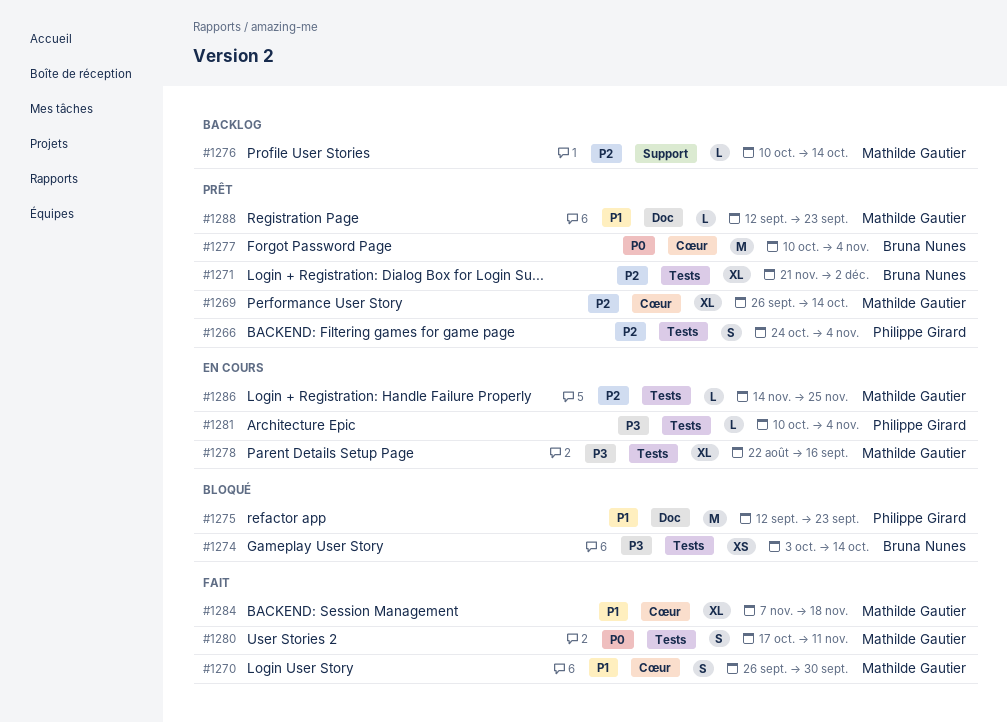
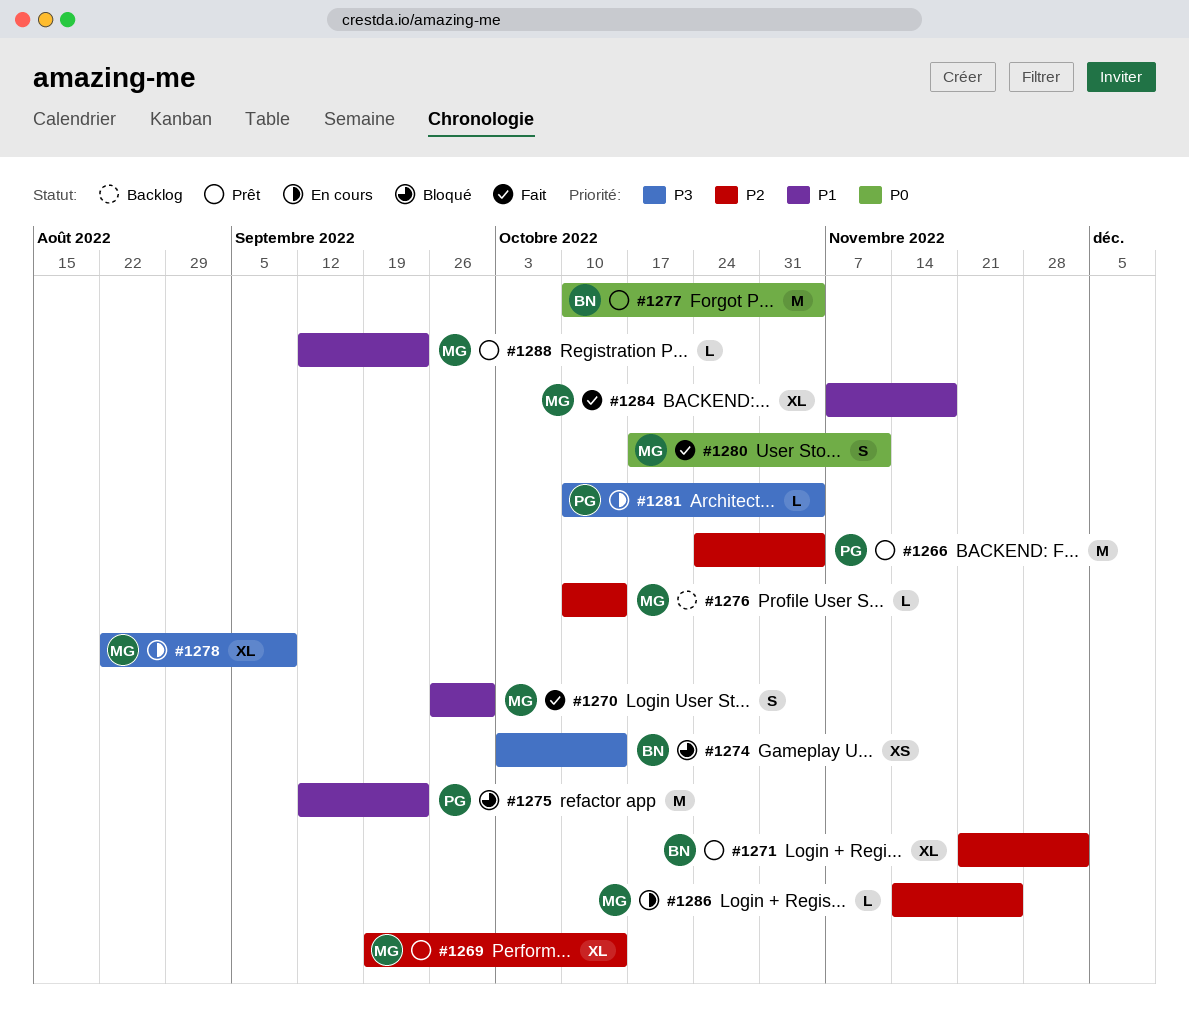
#1266, estimate: S -> M
#1269, start: Sep 26 -> Sep 19
#1278, due: Sep 16 -> Sep 9

